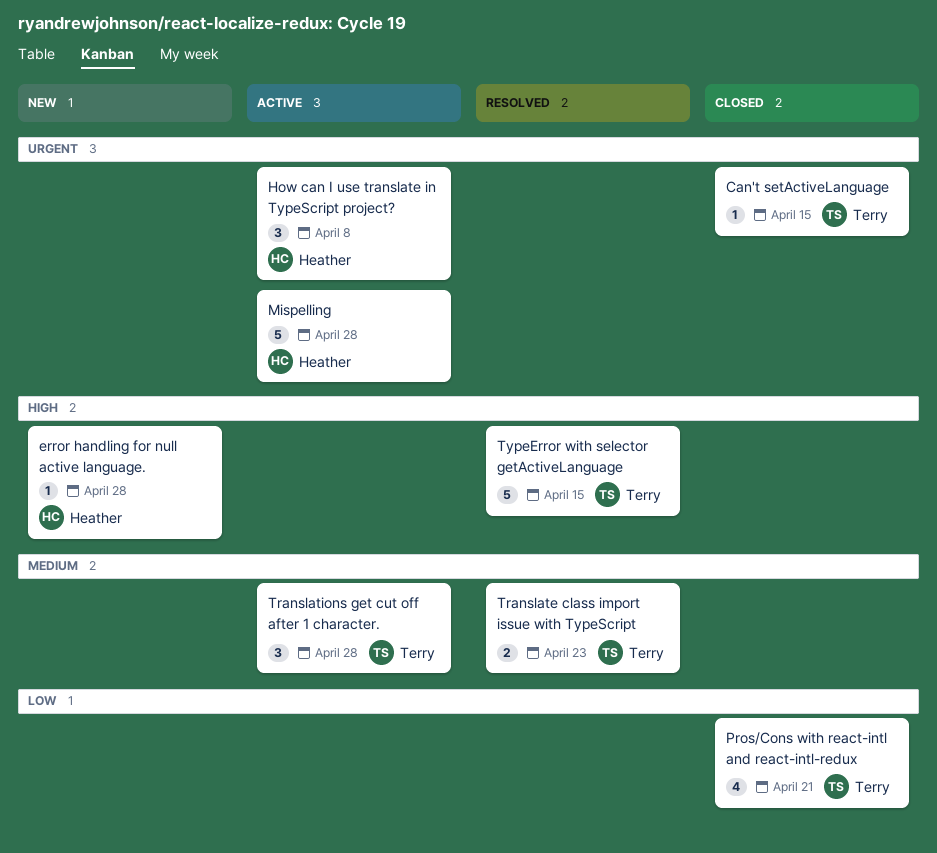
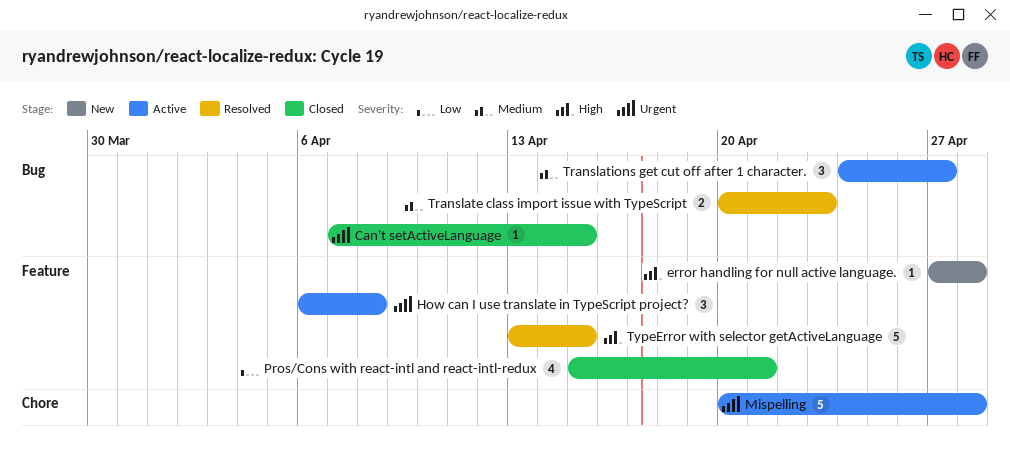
Translations get cut off after 1 character., due: Apr 28 -> Apr 27

